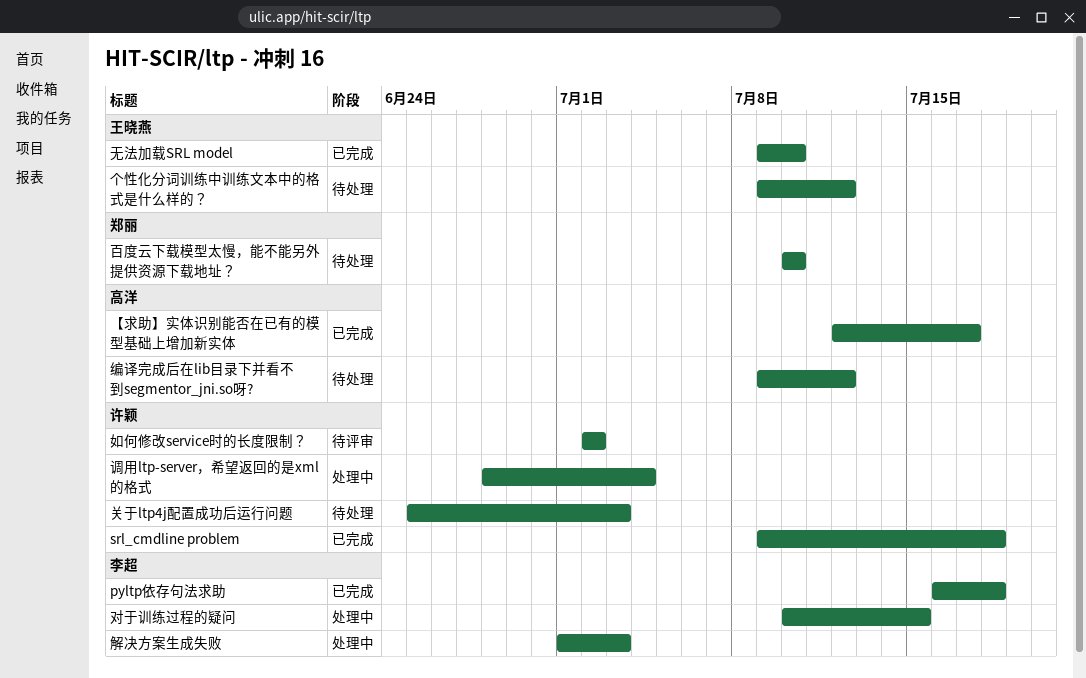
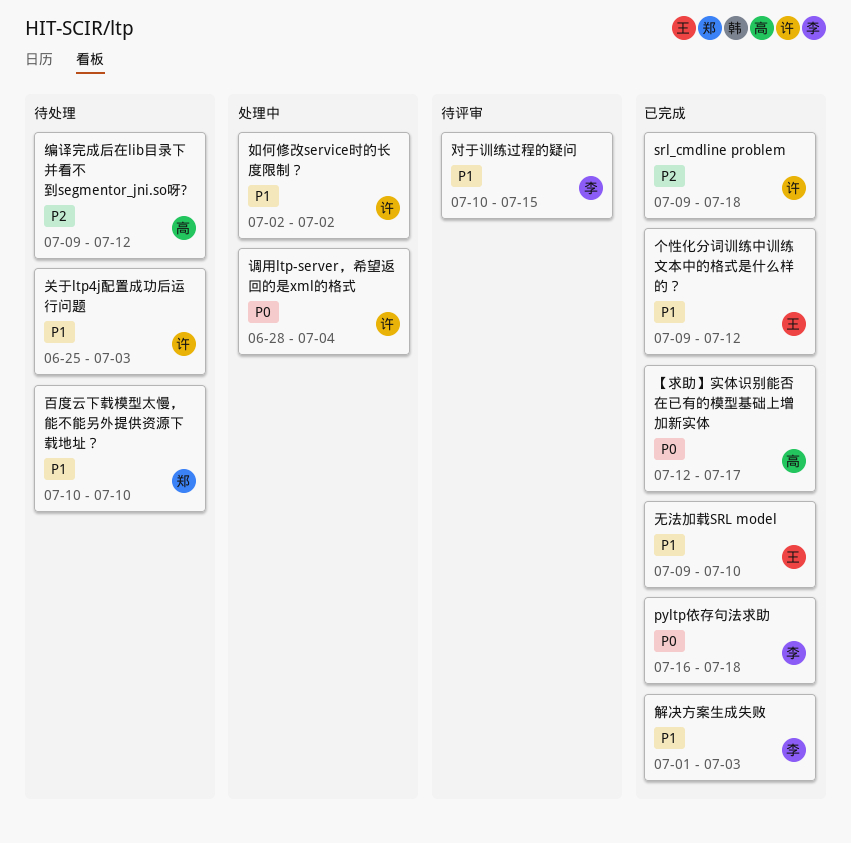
个性化分词训练中训练文本中的格式是什么样的？, status: 待处理 -> 已完成
如何修改service时的长度限制？, status: 待评审 -> 处理中
对于训练过程的疑问, status: 处理中 -> 待评审
解决方案生成失败, status: 处理中 -> 已完成

